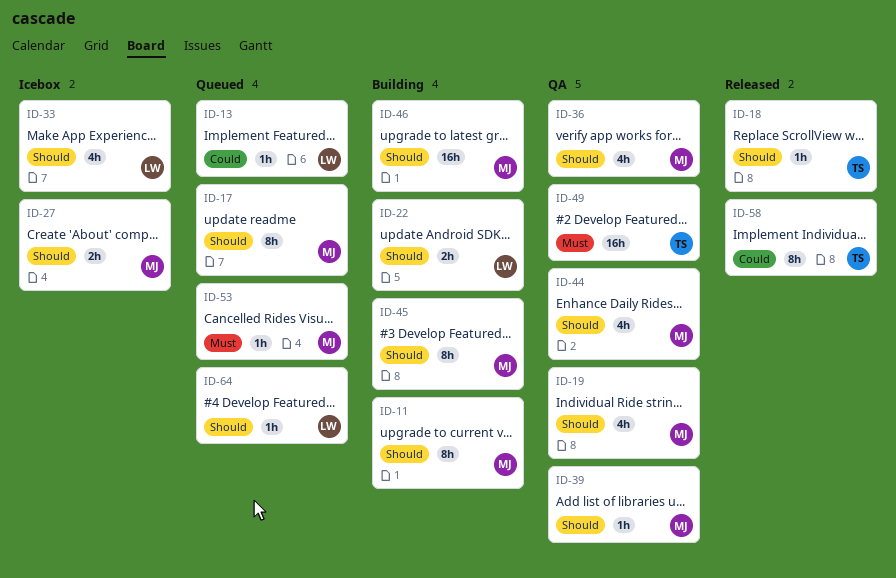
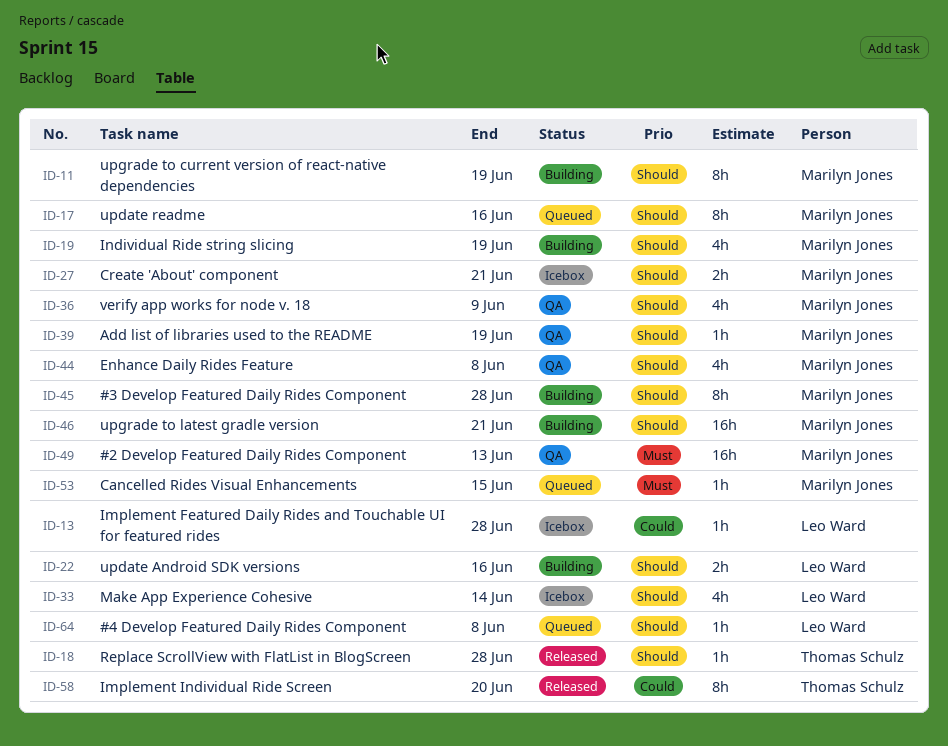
ID-13, status: Queued -> Icebox
ID-19, status: QA -> Building
ID-49, owner: Thomas Schulz -> Marilyn Jones

